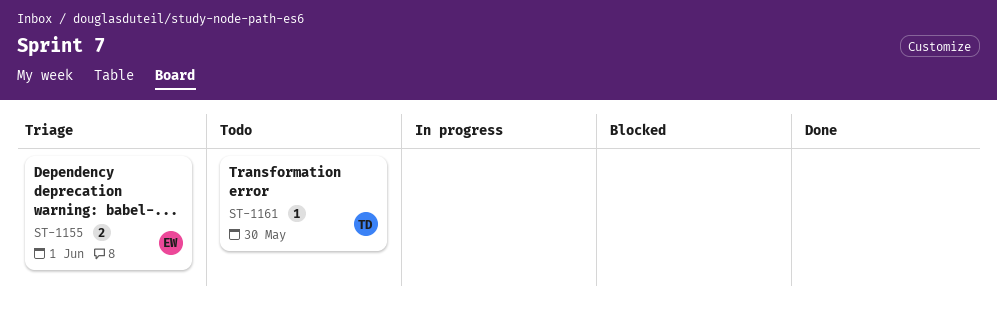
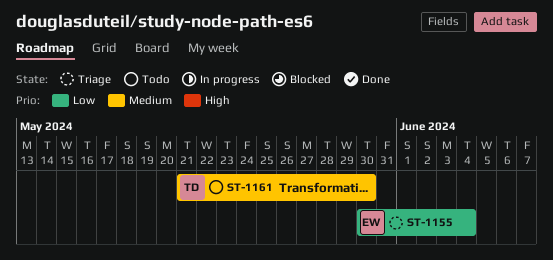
ST-1155, due: Jun 1 -> Jun 4

